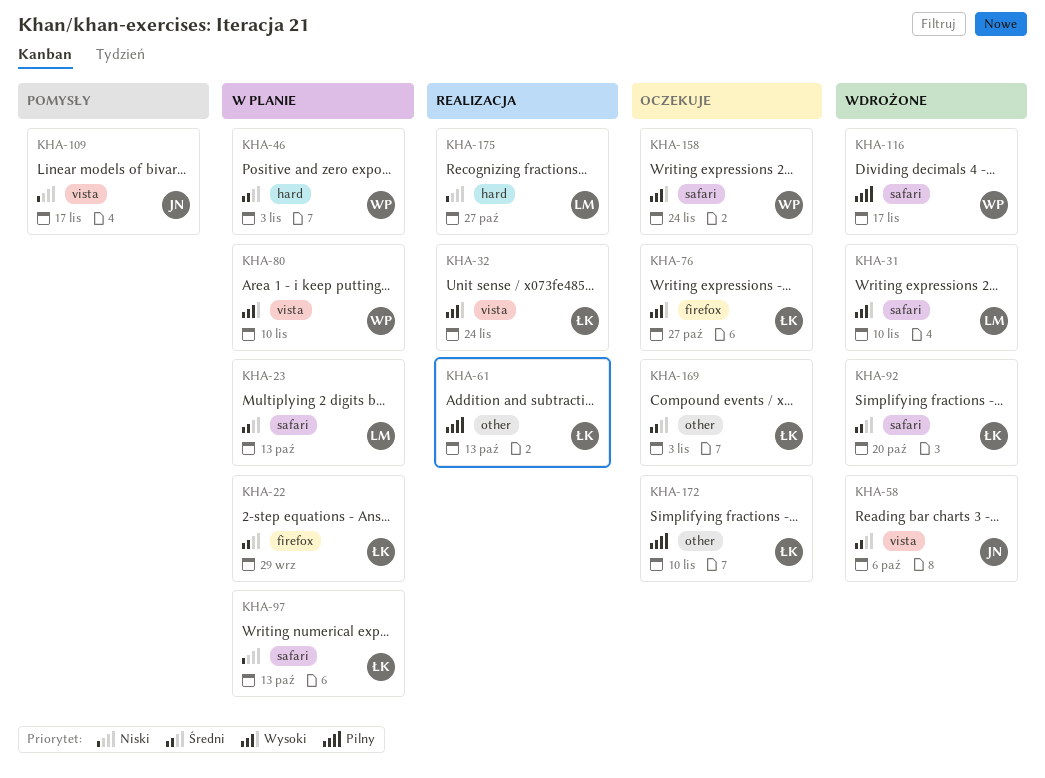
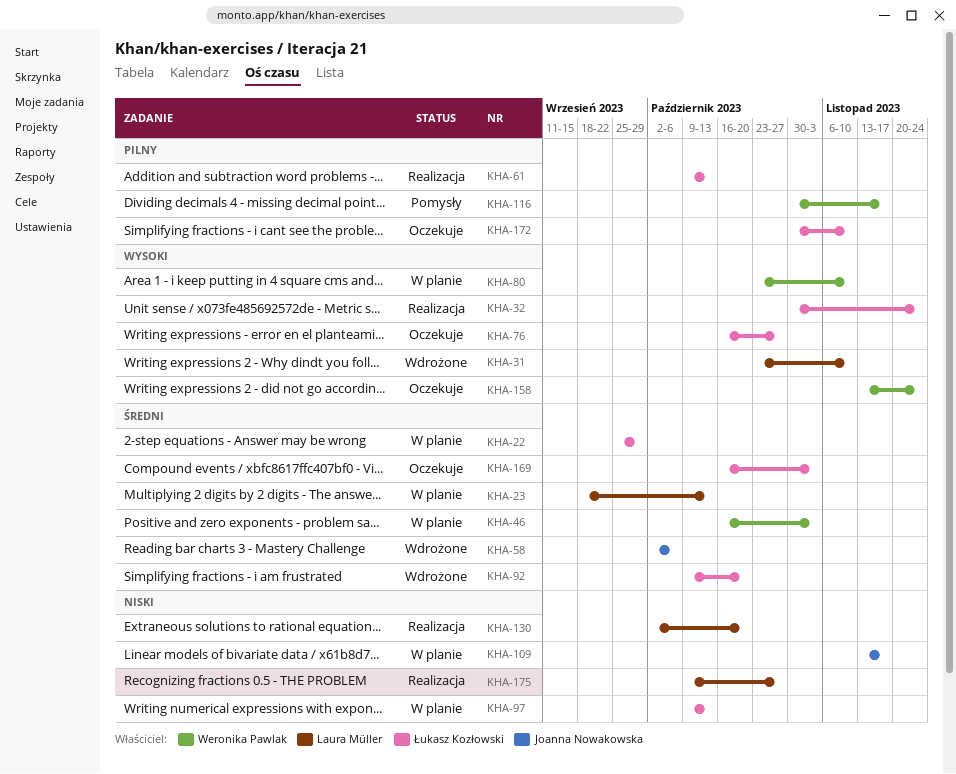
KHA-109, status: Pomysły -> W planie
KHA-116, status: Wdrożone -> Pomysły
KHA-130: none -> present

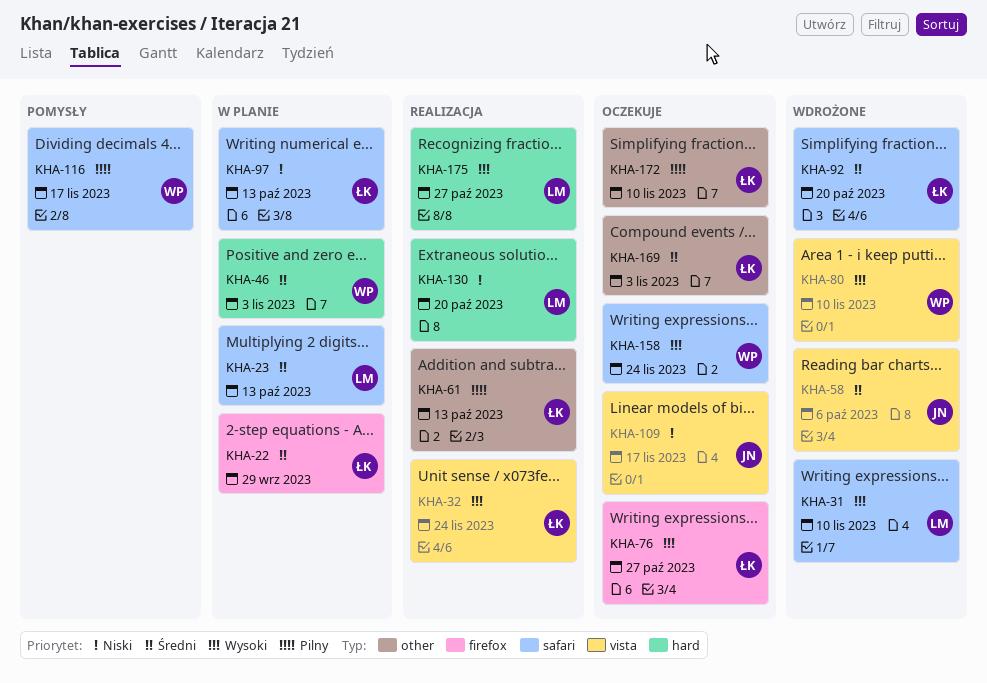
KHA-80, status: W planie -> Wdrożone
KHA-109, status: W planie -> Oczekuje
KHA-175, priority: Niski -> Wysoki

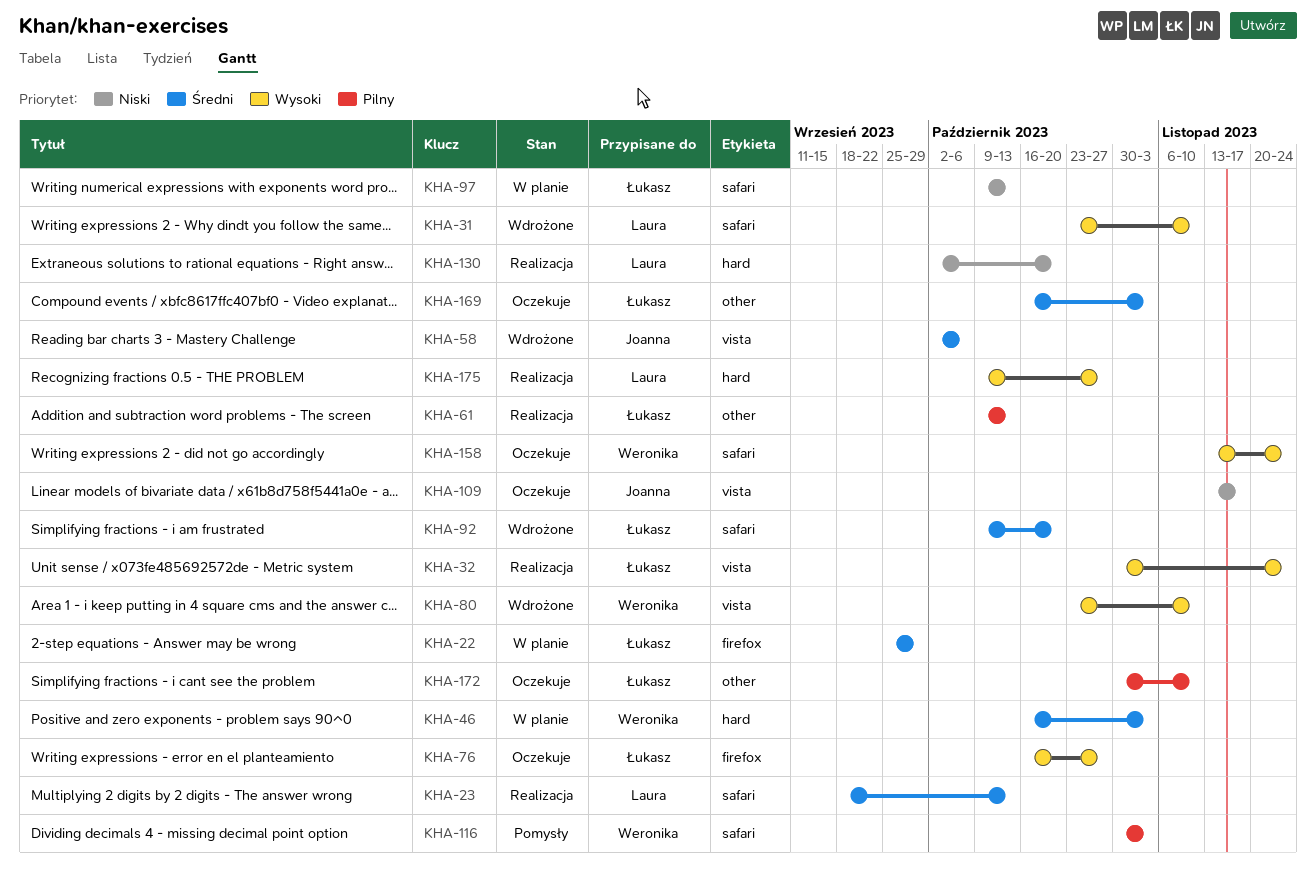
KHA-23, status: W planie -> Realizacja
KHA-116, due: Nov 17 -> Nov 3

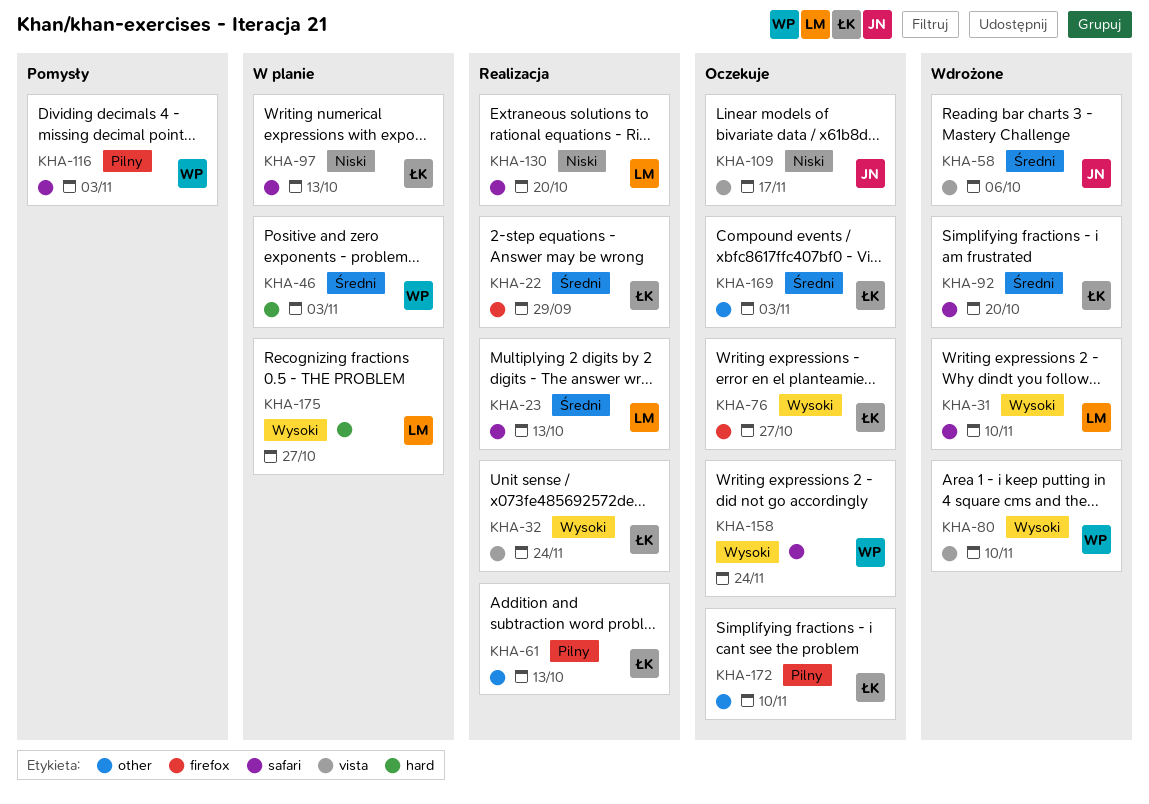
KHA-22, status: W planie -> Realizacja
KHA-130, label: hard -> safari
KHA-175, status: Realizacja -> W planie

